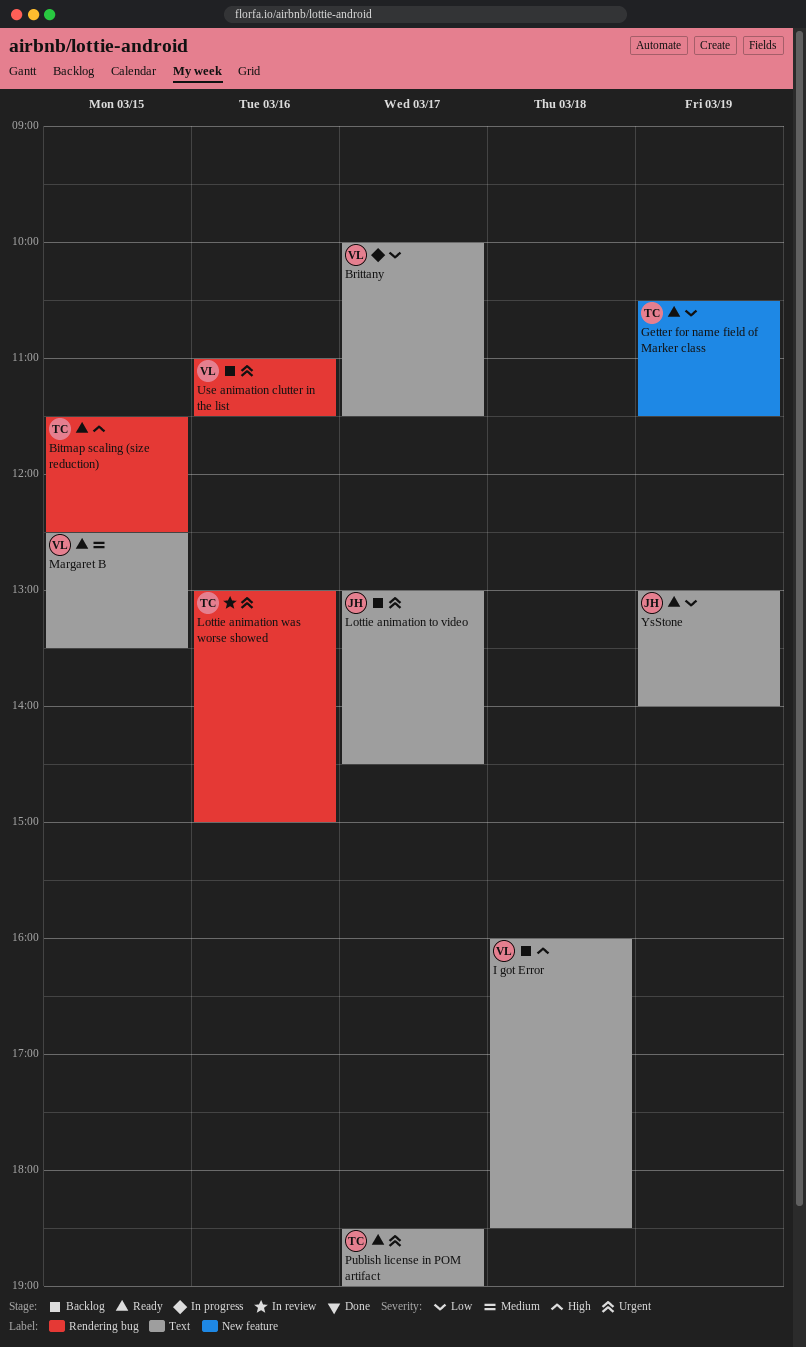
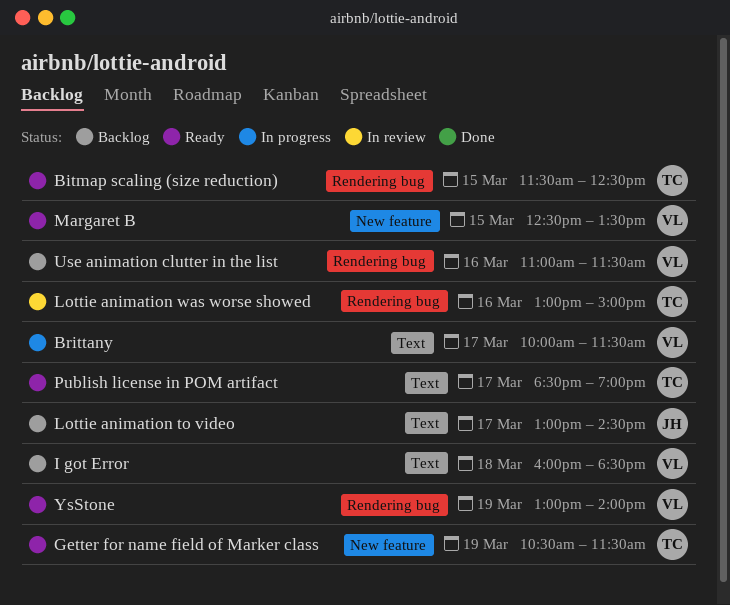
Margaret B, label: Text -> New feature
YsStone, owner: JH -> VL
YsStone, label: Text -> Rendering bug

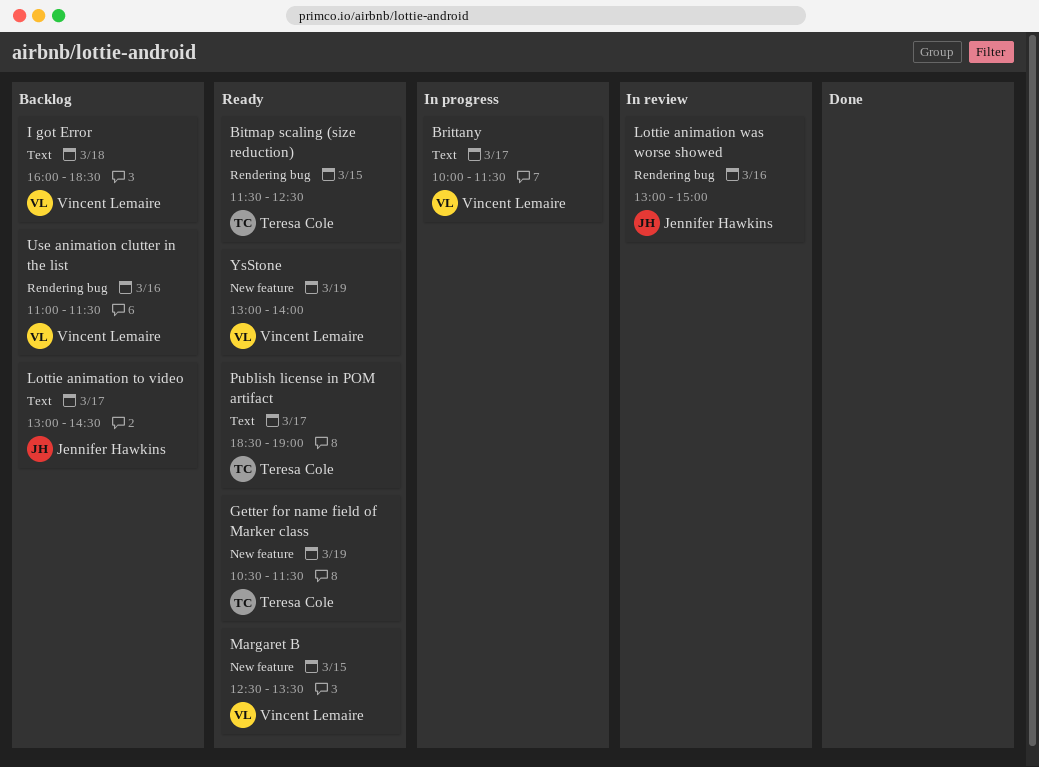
Lottie animation was worse showed, owner: Teresa Cole -> Jennifer Hawkins
YsStone, label: Rendering bug -> New feature

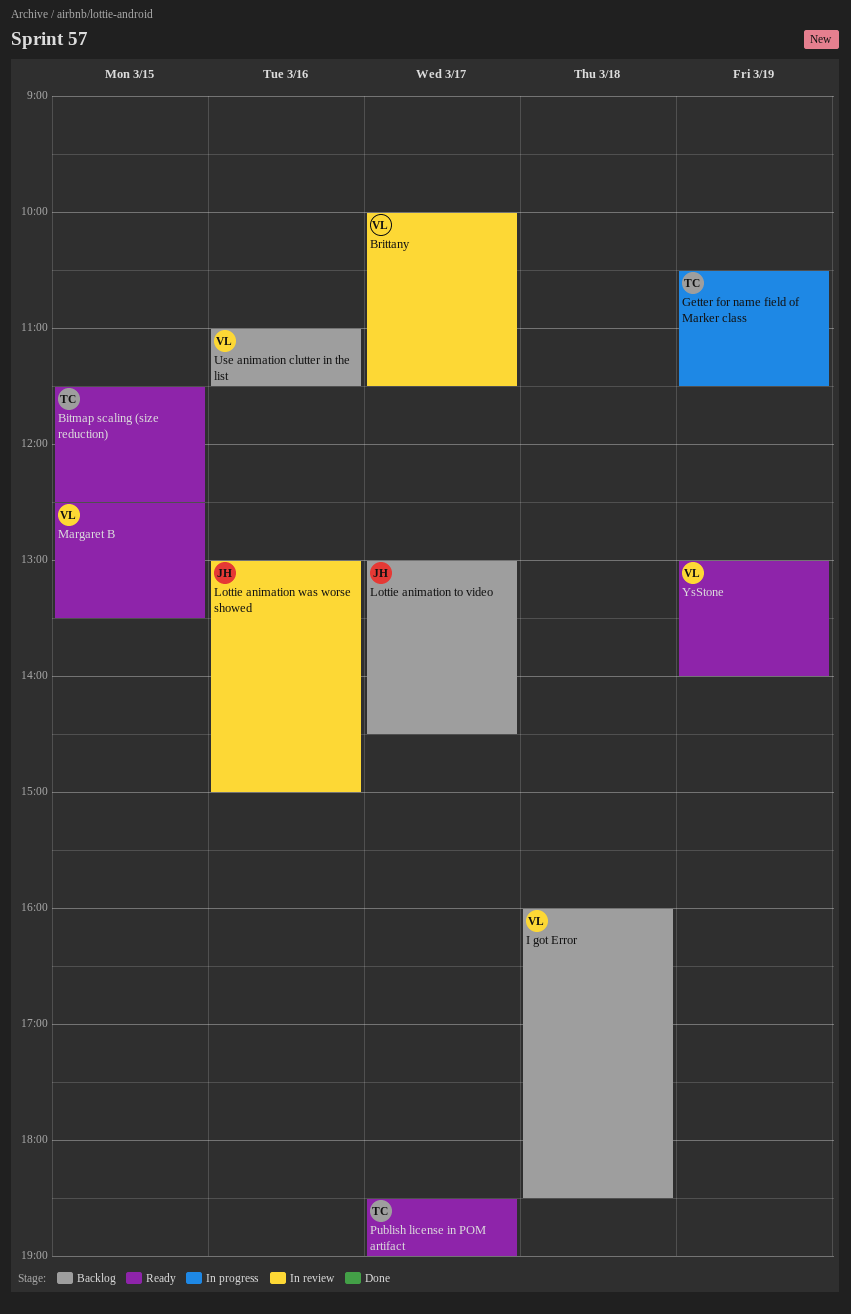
Brittany, status: In progress -> In review
Getter for name field of Marker class, status: Ready -> In progress

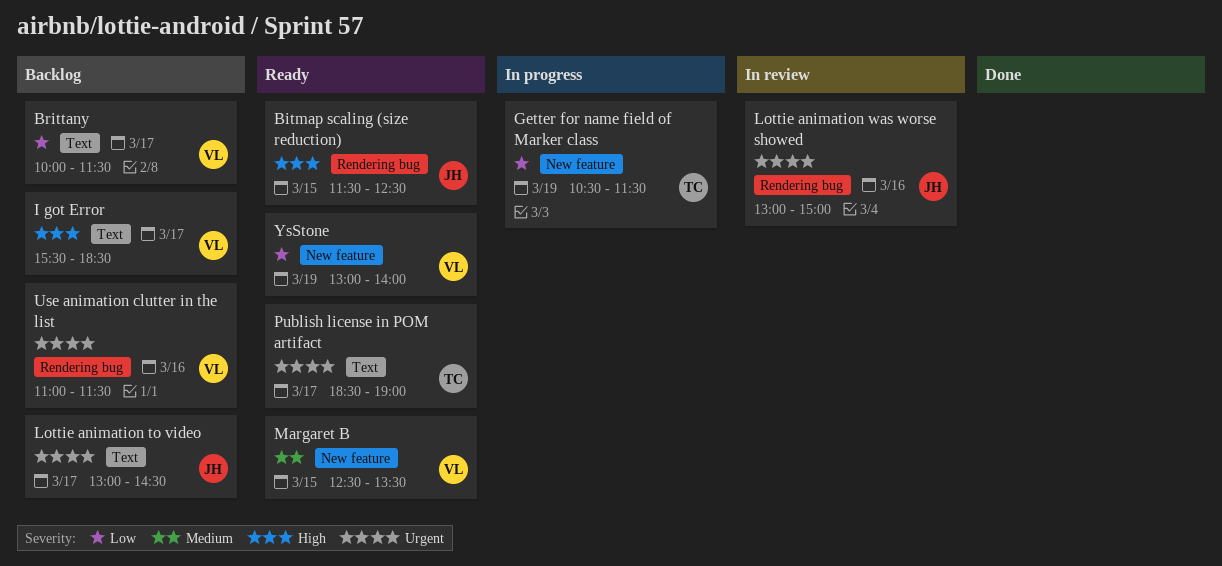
Bitmap scaling (size reduction), owner: TC -> JH
Brittany, status: In review -> Backlog
I got Error, day: Mar 18 -> Mar 17
I got Error, begins: 16:00 -> 15:30

